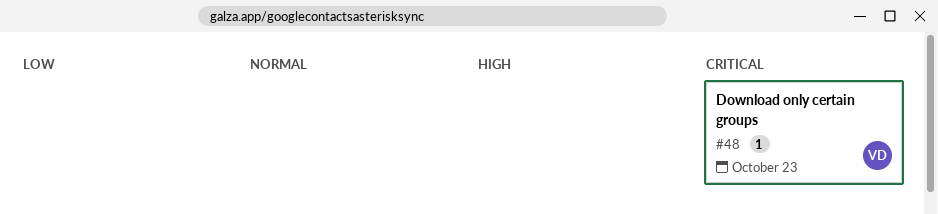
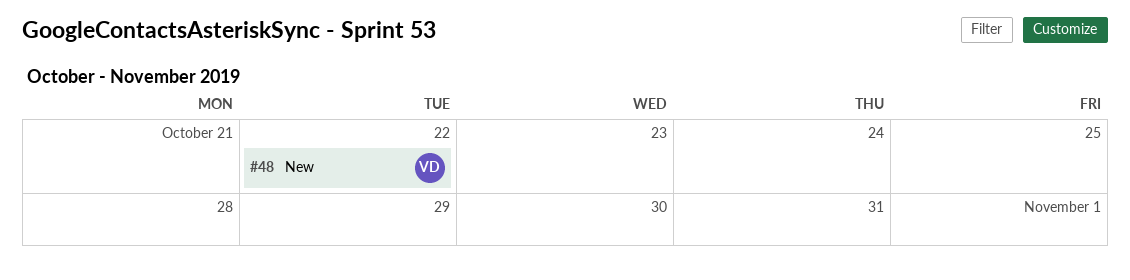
#48, due: Oct 23 -> Oct 22

